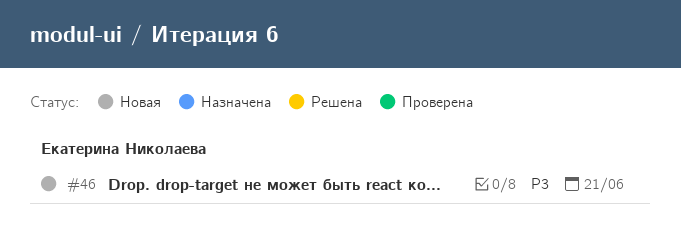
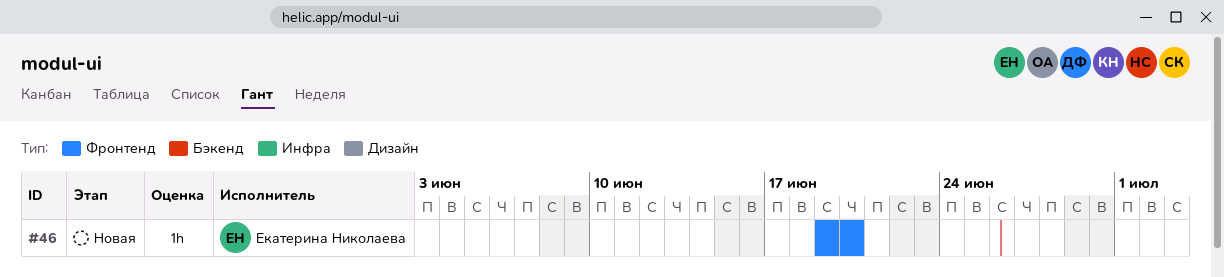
#46, due: Jun 21 -> Jun 20

